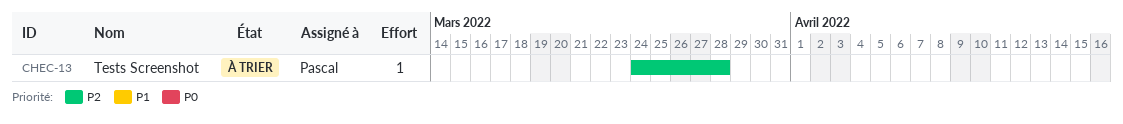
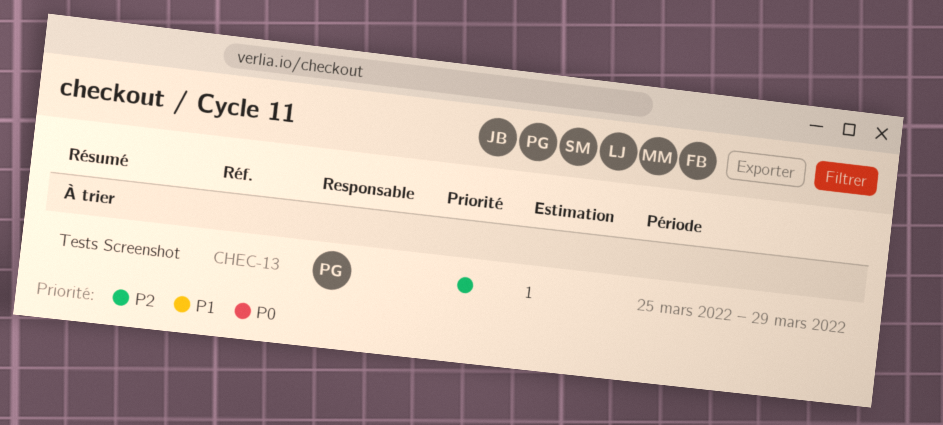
CHEC-13, start: Mar 24 -> Mar 25
CHEC-13, due: Mar 28 -> Mar 29

